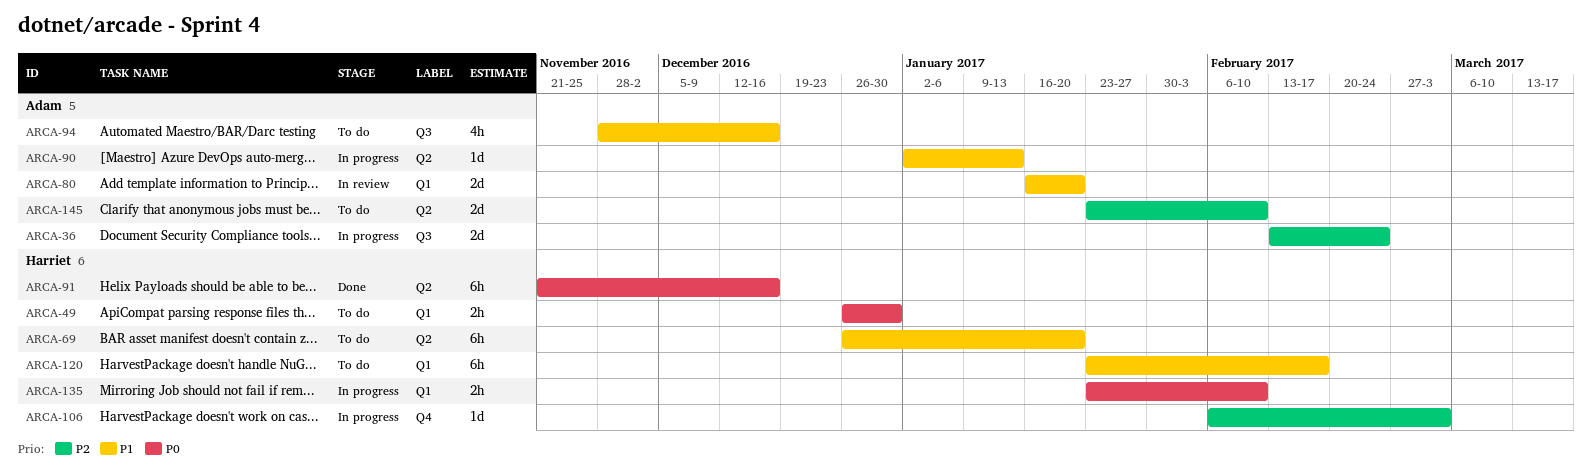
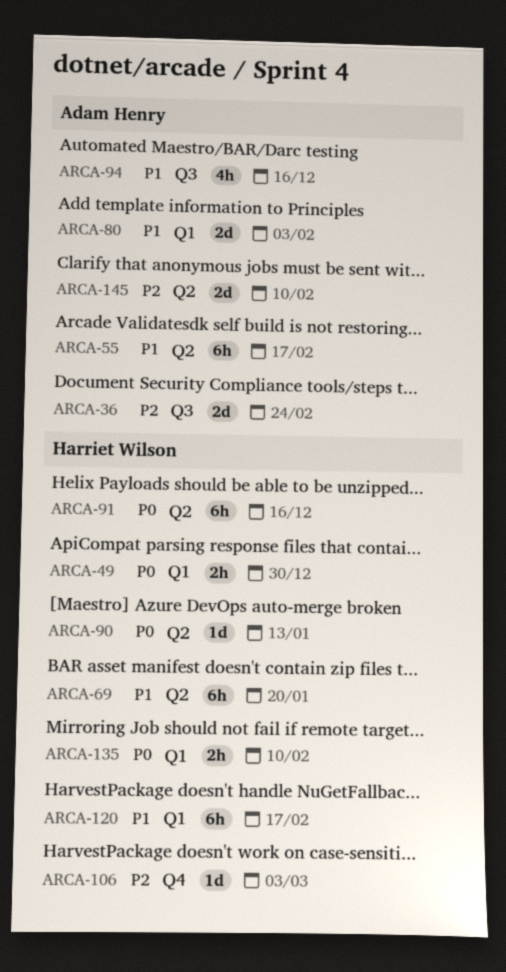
ARCA-55: none -> present
ARCA-80, due: Jan 20 -> Feb 3
ARCA-90, owner: Adam Henry -> Harriet Wilson
ARCA-90, priority: P1 -> P0

